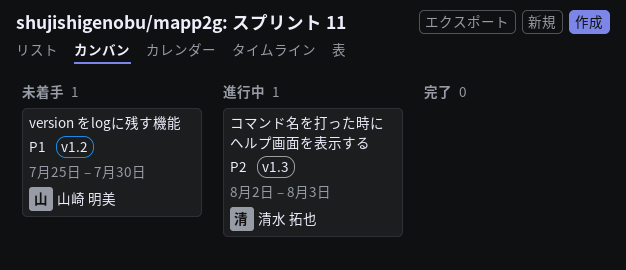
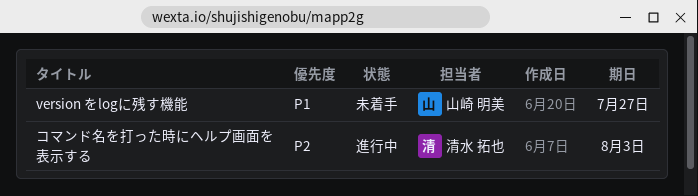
version をlogに残す機能, due: Jul 30 -> Jul 27

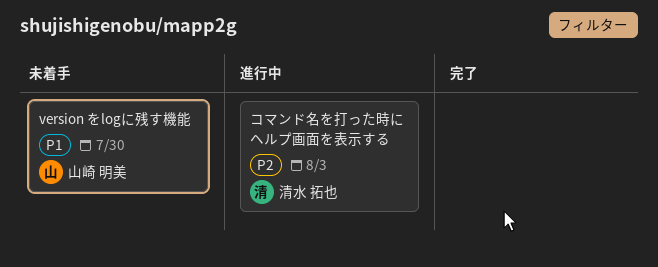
version をlogに残す機能, due: Jul 27 -> Jul 30

